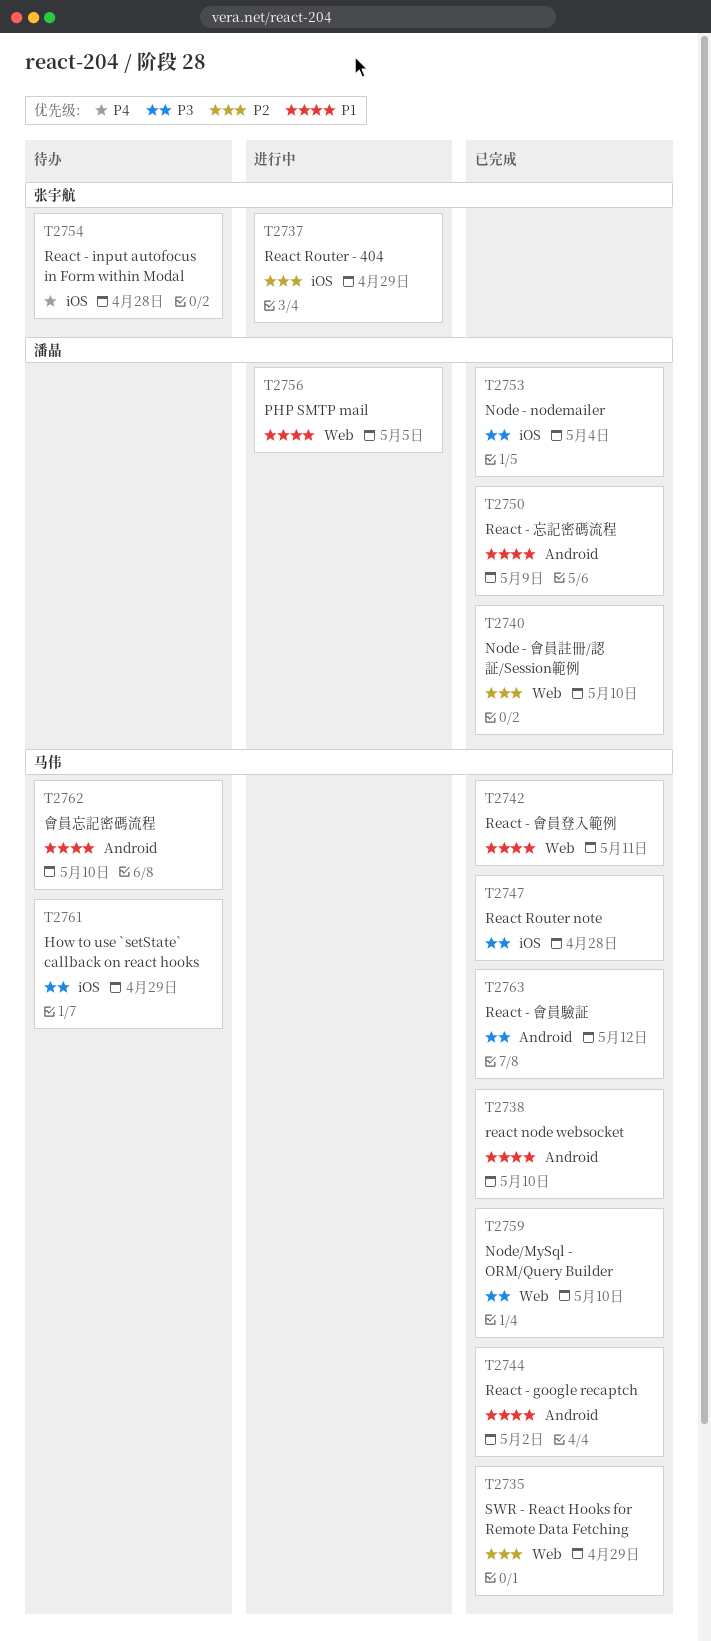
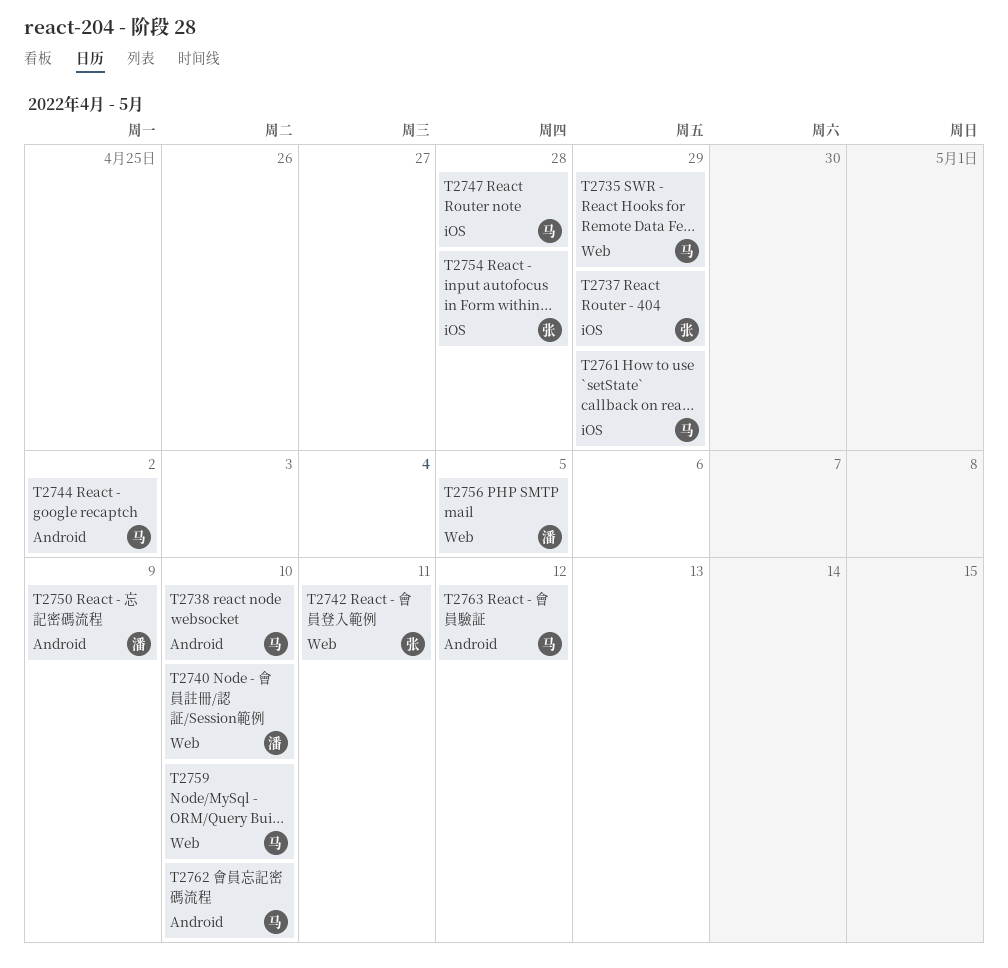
T2742, owner: 马伟 -> 张宇航
T2753: present -> none

